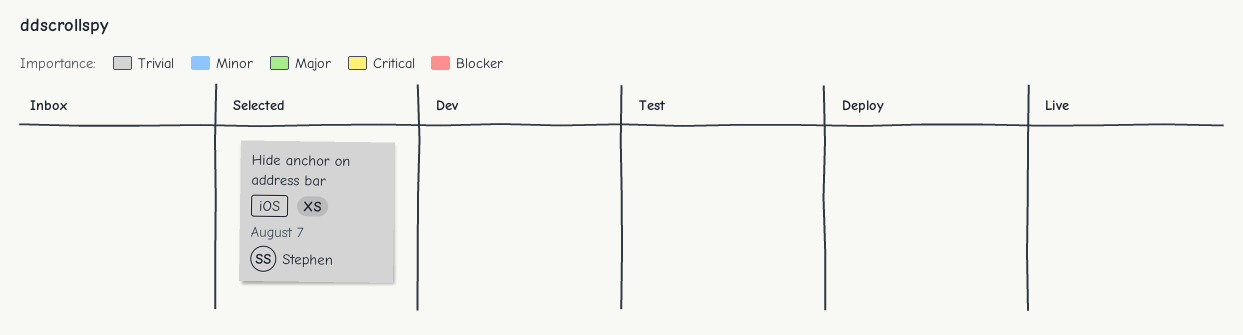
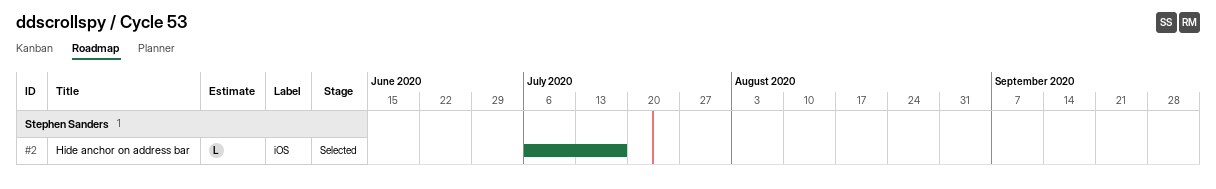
Hide anchor on address bar, estimate: XS -> L
Hide anchor on address bar, due: Aug 7 -> Jul 17

